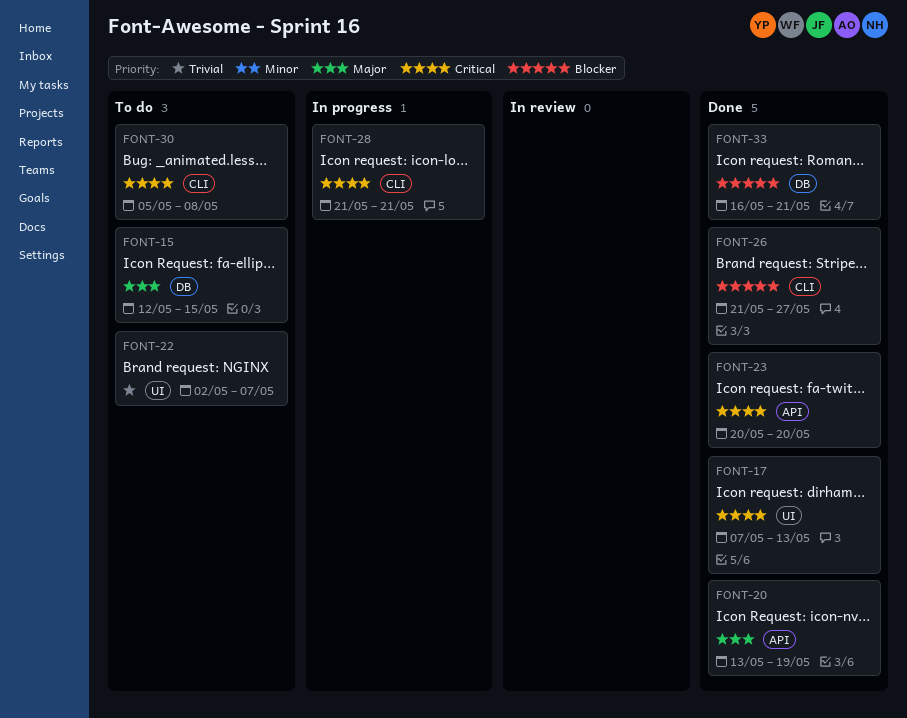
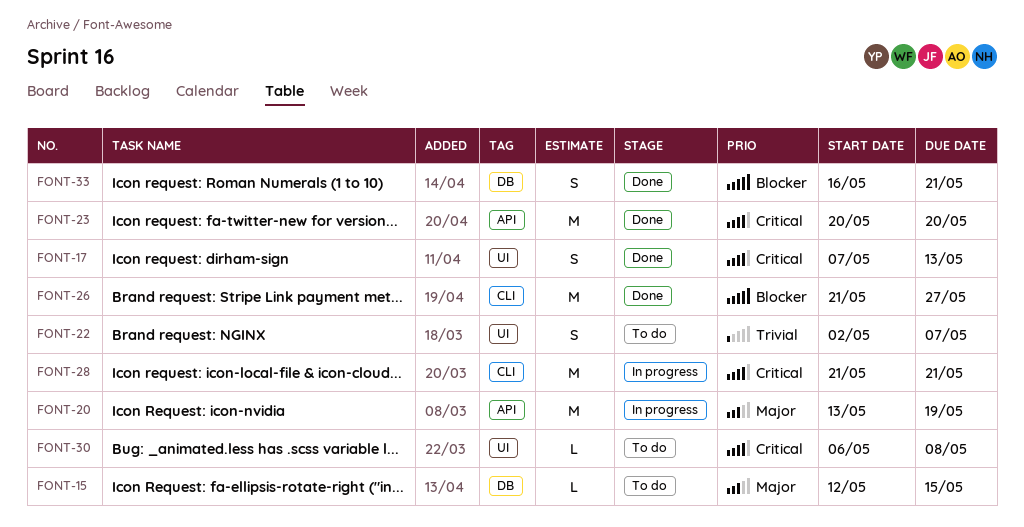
FONT-20, status: Done -> In progress
FONT-30, label: CLI -> UI
FONT-30, start: May 5 -> May 6

